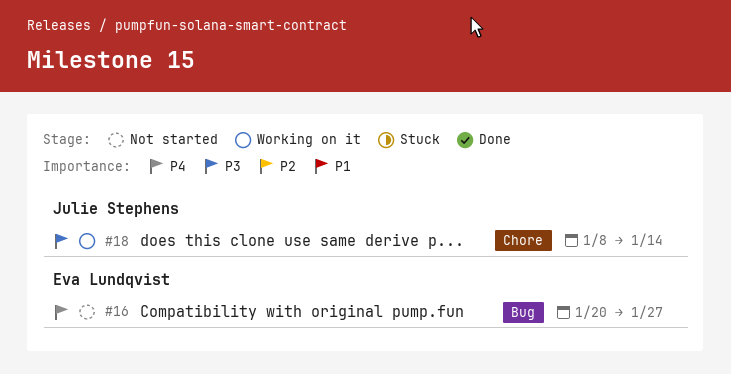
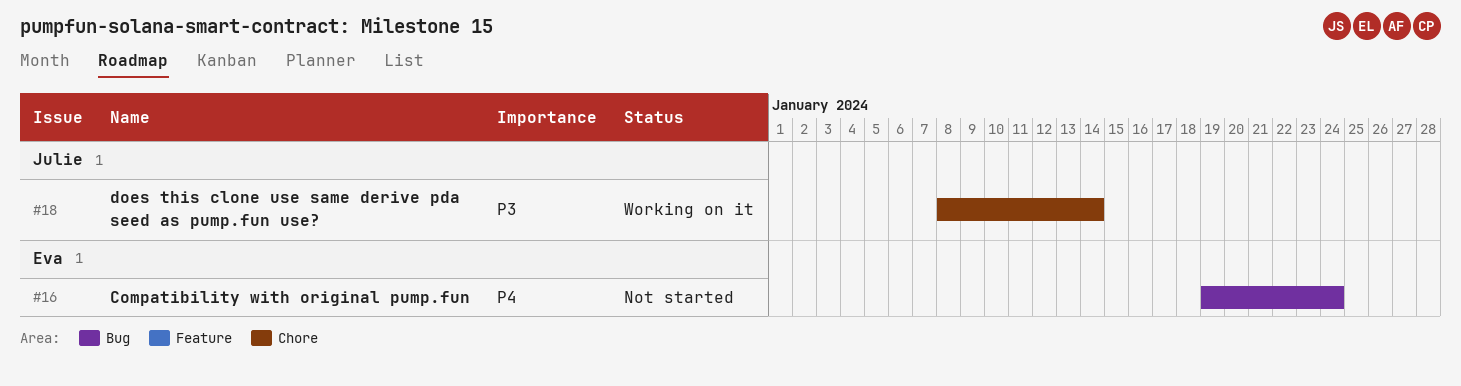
#16, start: Jan 20 -> Jan 19
#16, due: Jan 27 -> Jan 24

